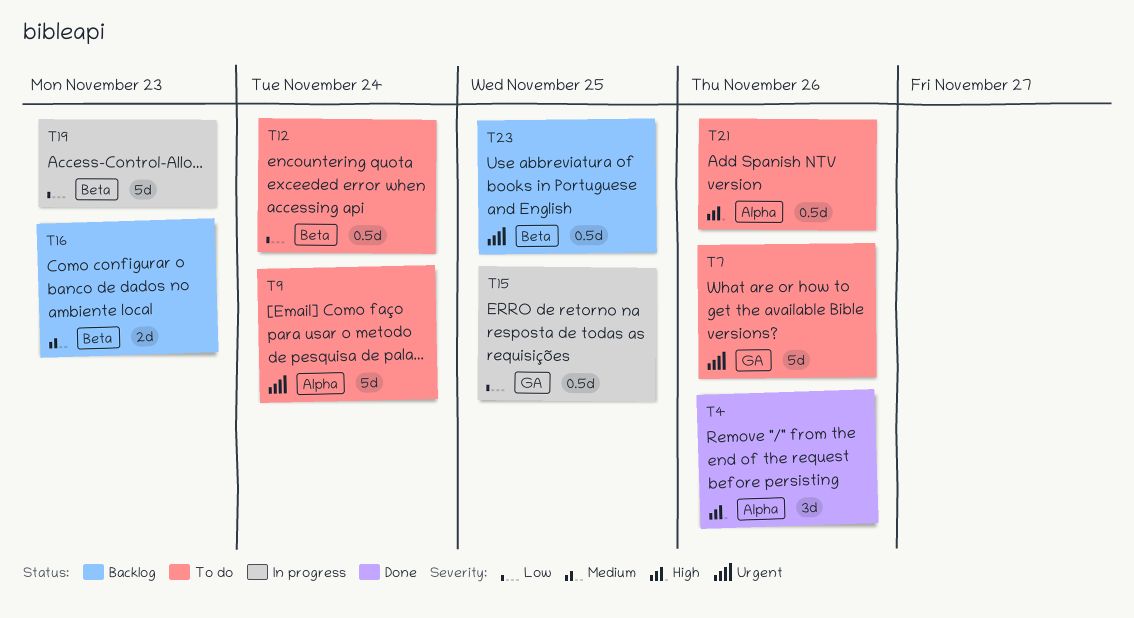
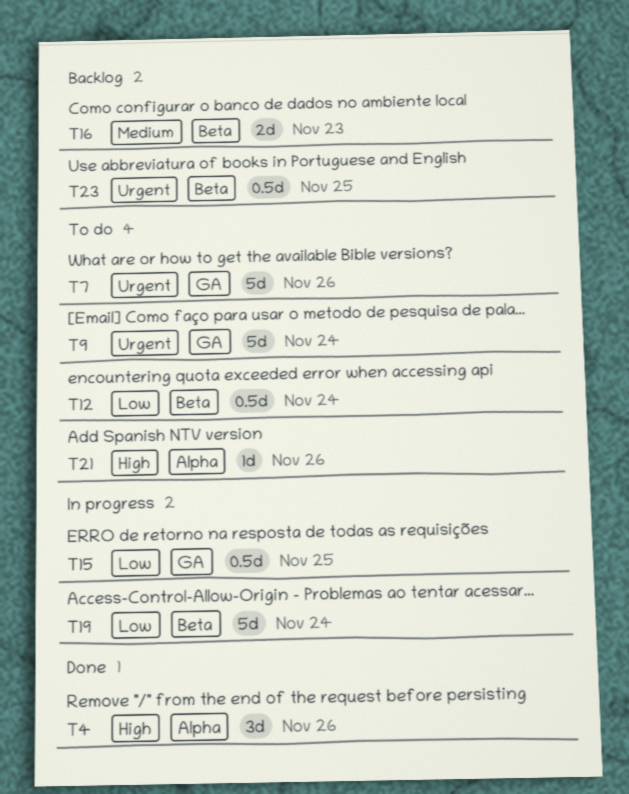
T9, label: Alpha -> GA
T19, due: Nov 23 -> Nov 24
T21, estimate: 0.5d -> 1d

